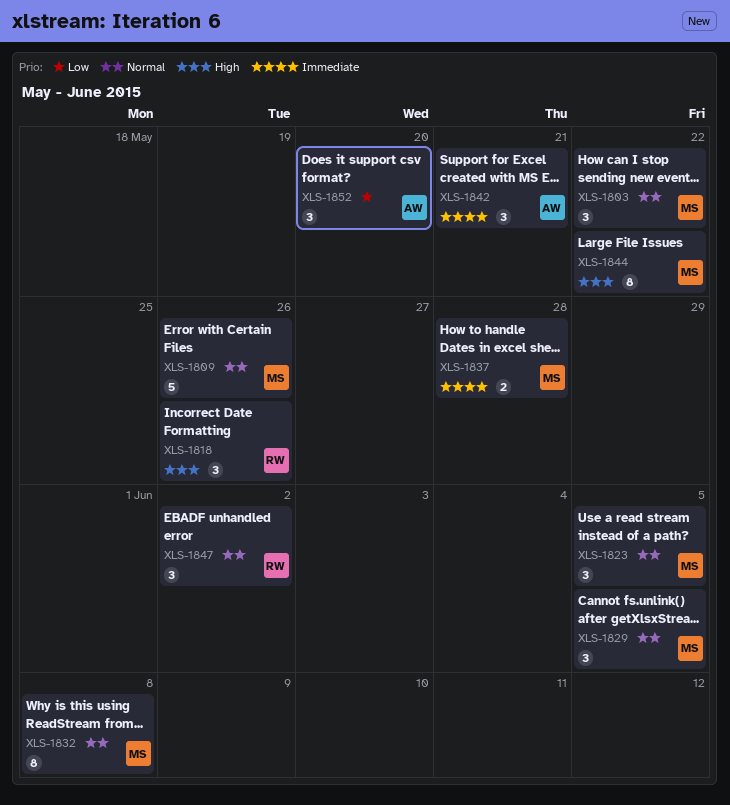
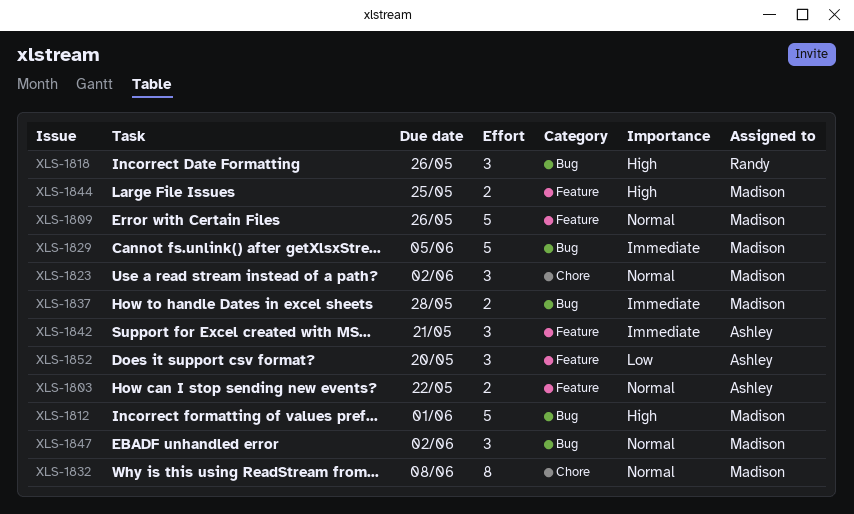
XLS-1803, owner: Madison -> Ashley
XLS-1803, estimate: 3 -> 2
XLS-1812: none -> present
XLS-1823, due: Jun 5 -> Jun 2
XLS-1829, priority: Normal -> Immediate
XLS-1829, estimate: 3 -> 5
XLS-1844, estimate: 8 -> 2
XLS-1844, due: May 22 -> May 25
XLS-1847, owner: Randy -> Madison

